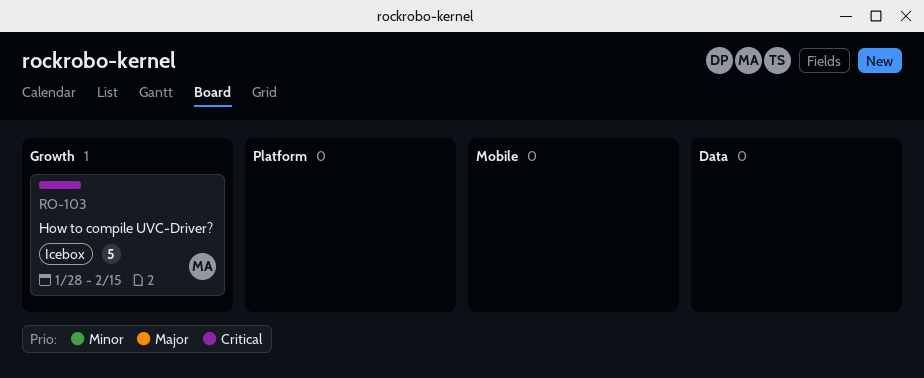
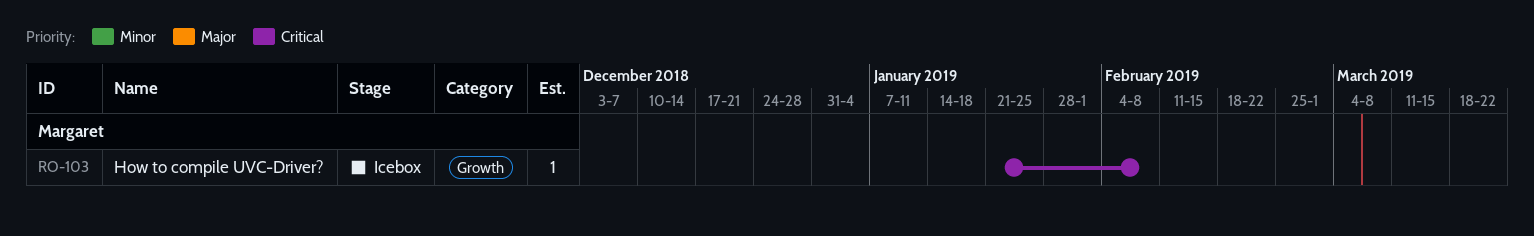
RO-103, estimate: 5 -> 1
RO-103, start: Jan 28 -> Jan 21
RO-103, due: Feb 15 -> Feb 8

